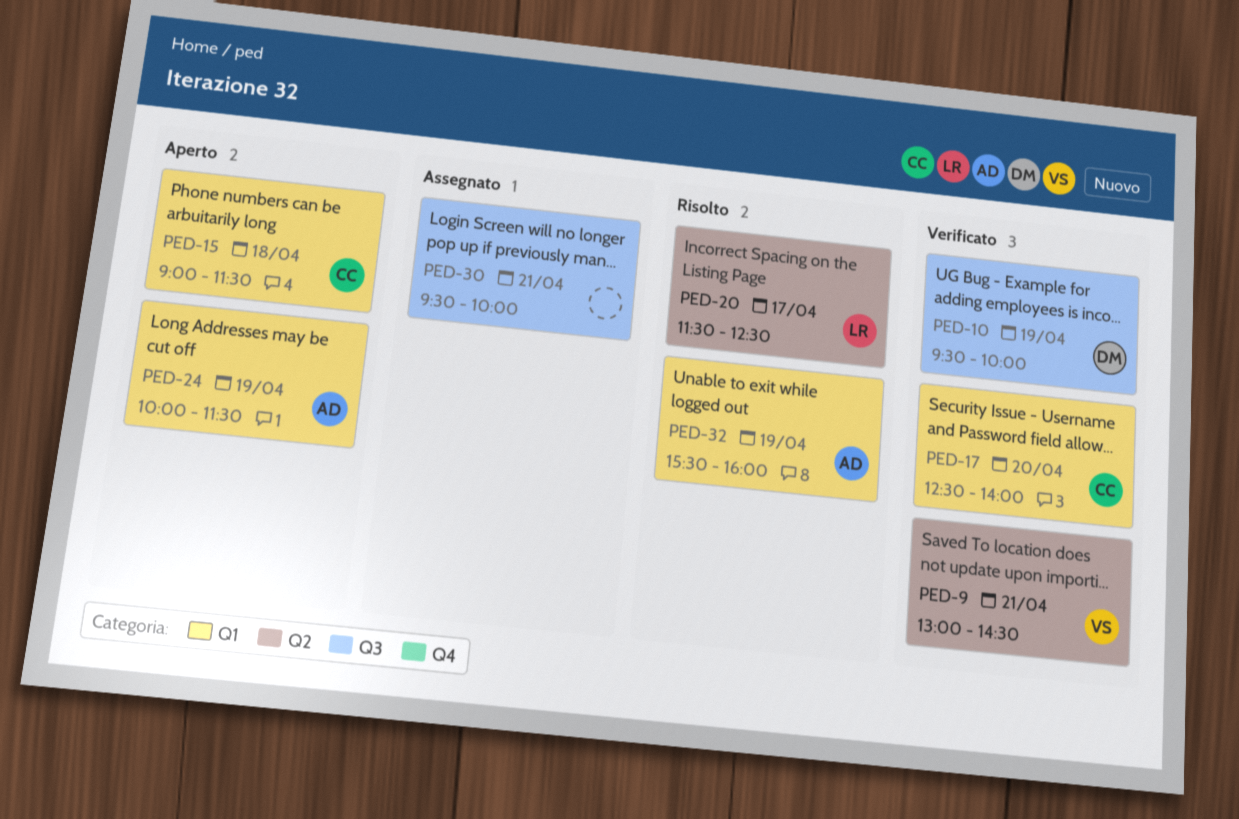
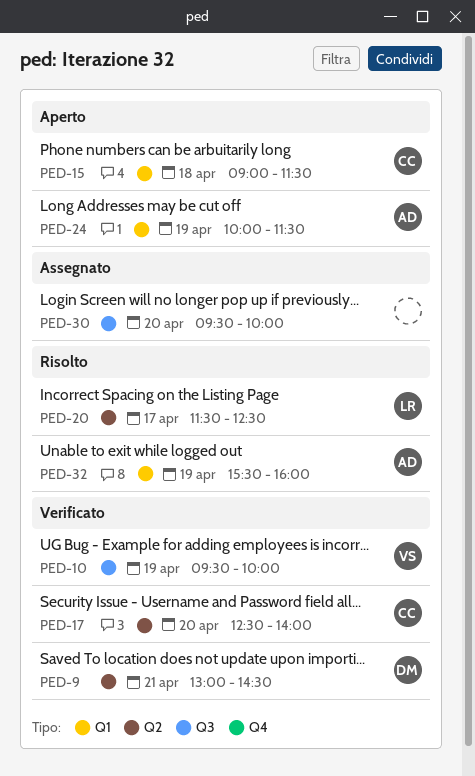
PED-9, owner: VS -> DM
PED-10, owner: DM -> VS
PED-17, label: Q1 -> Q2
PED-30, day: Apr 21 -> Apr 20

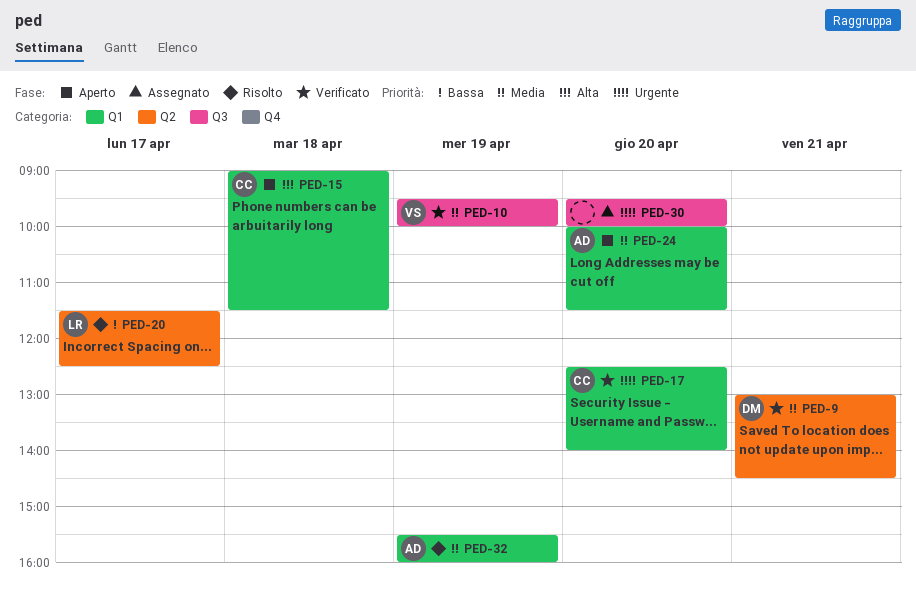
PED-17, label: Q2 -> Q1
PED-24, day: Apr 19 -> Apr 20

